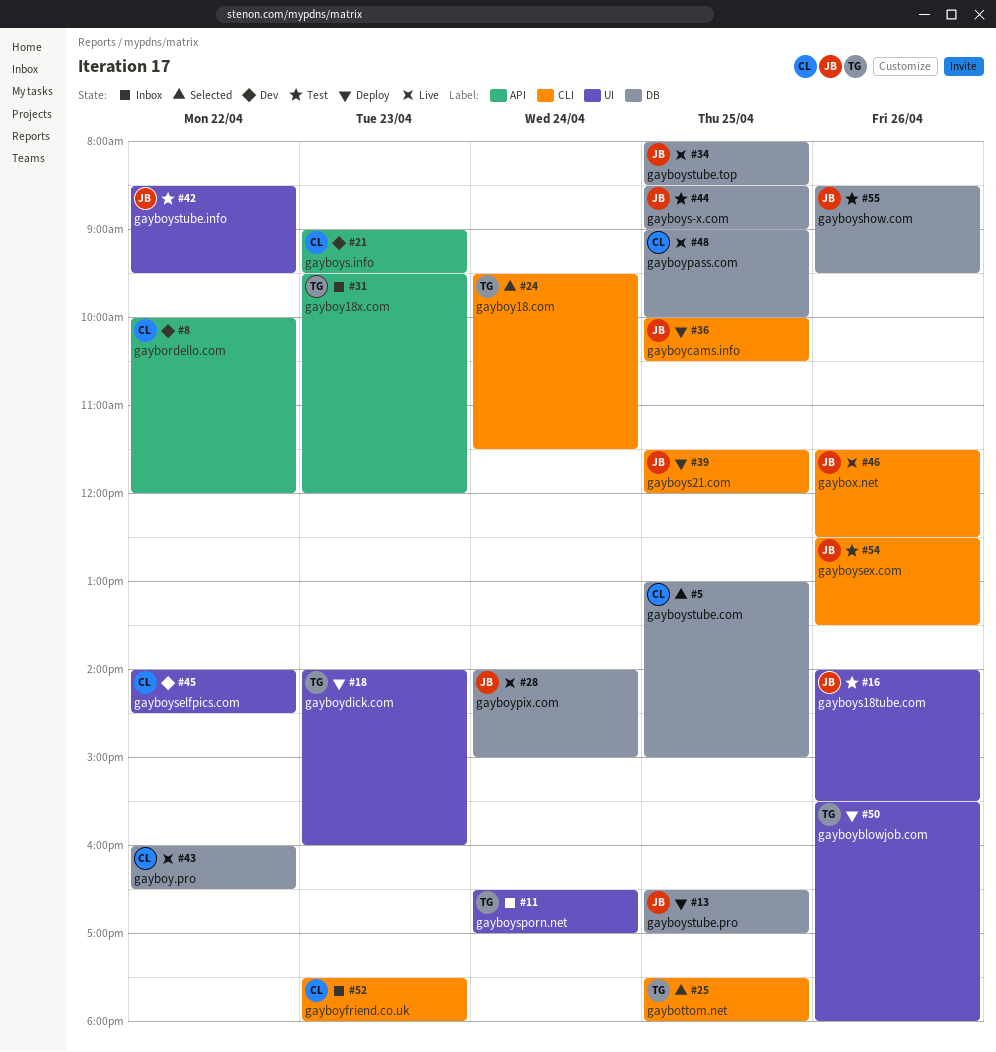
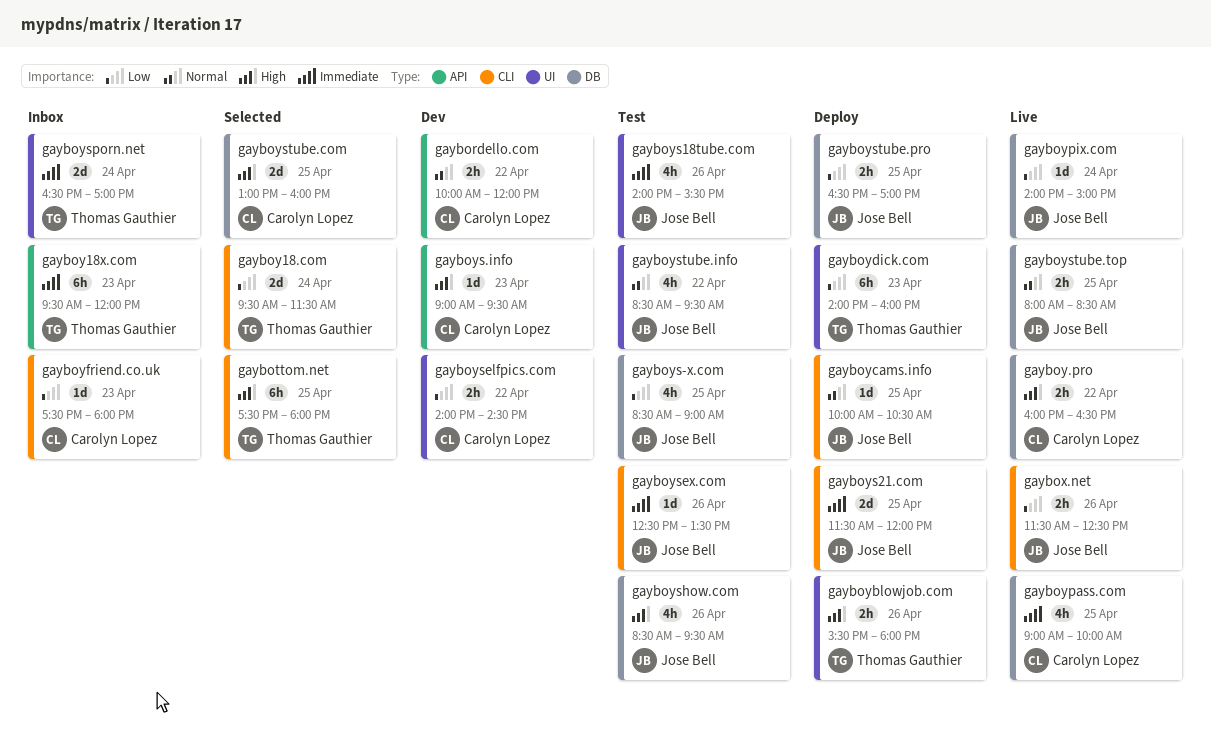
gayboystube.com, ends: 15:00 -> 16:00

